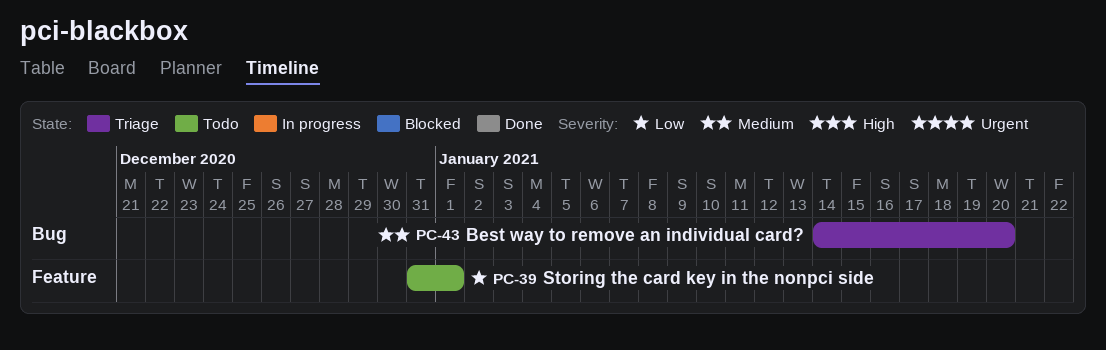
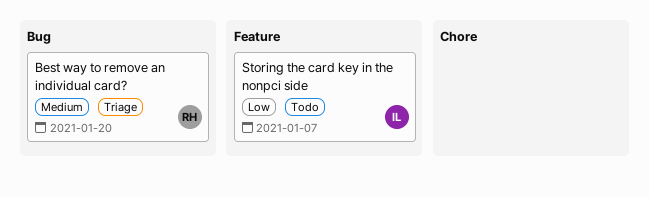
Storing the card key in the nonpci side, due: Jan 1 -> Jan 7

